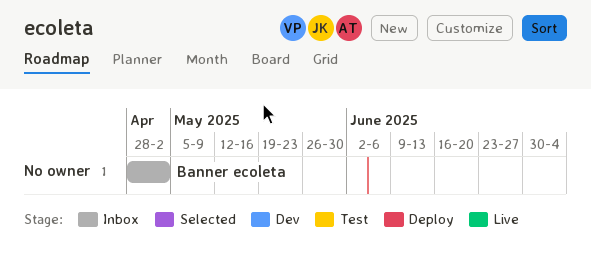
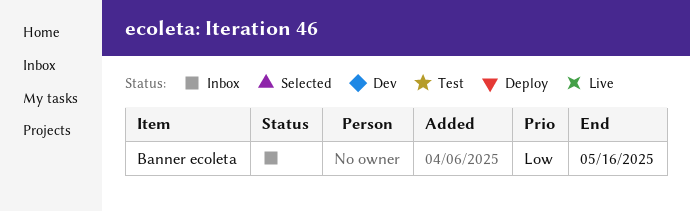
Banner ecoleta, due: May 2 -> May 16

